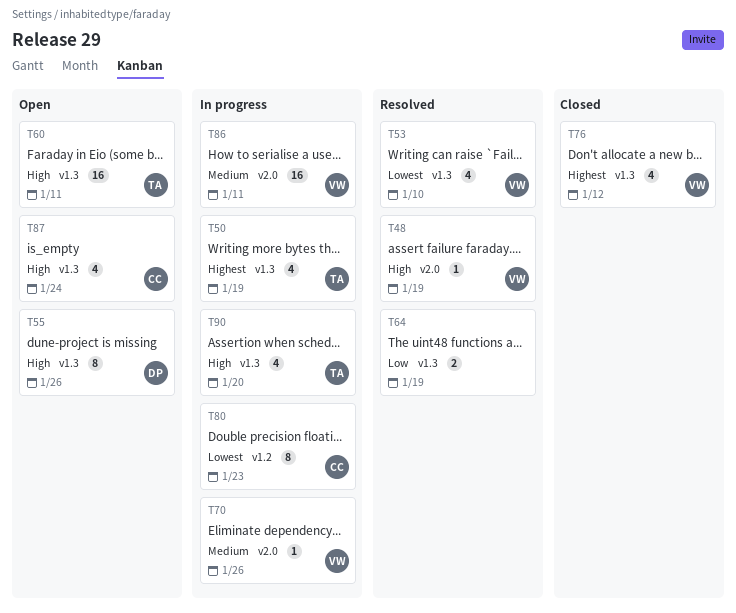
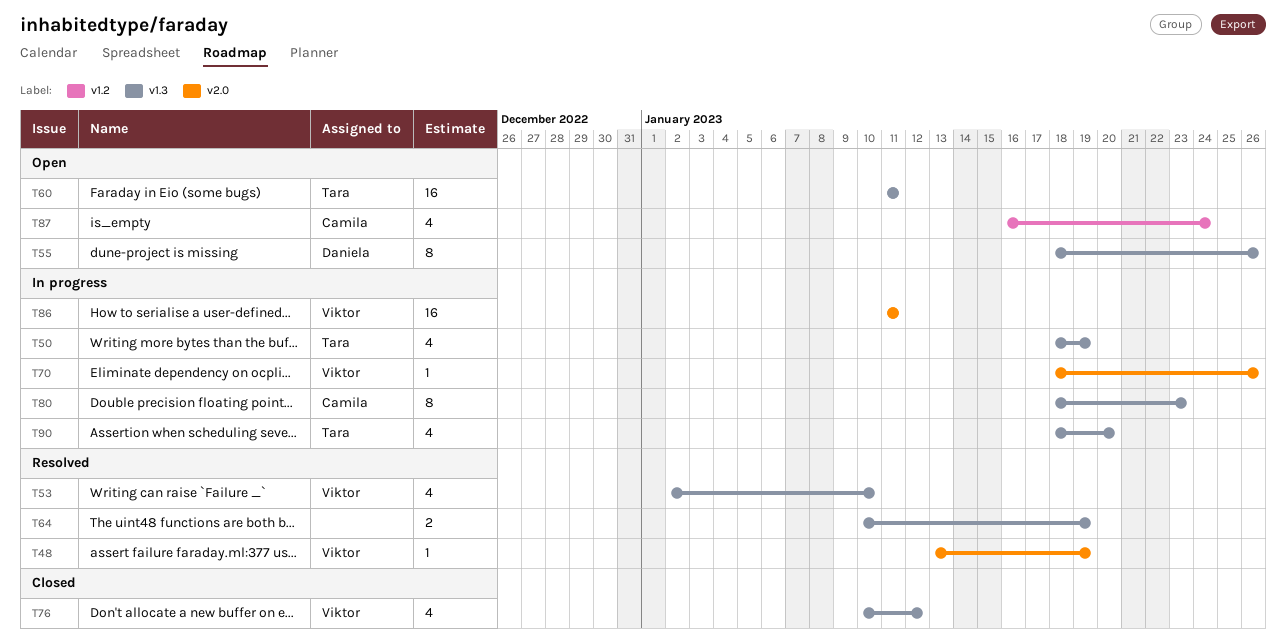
T80, label: v1.2 -> v1.3
T87, label: v1.3 -> v1.2

